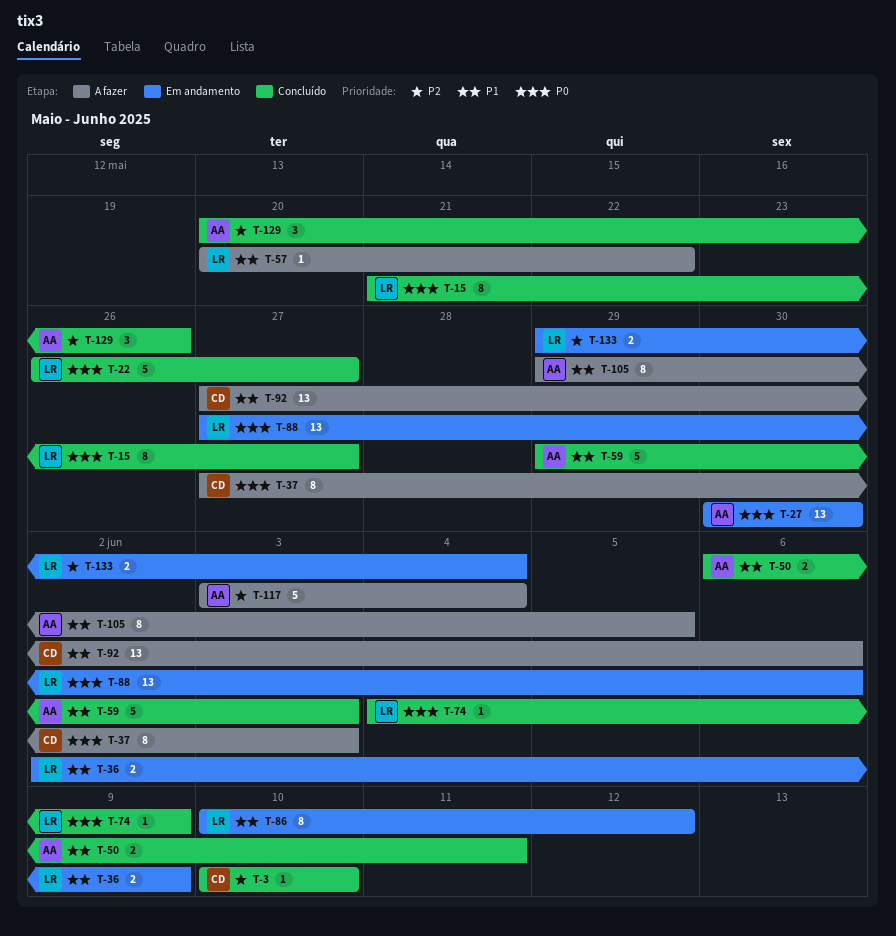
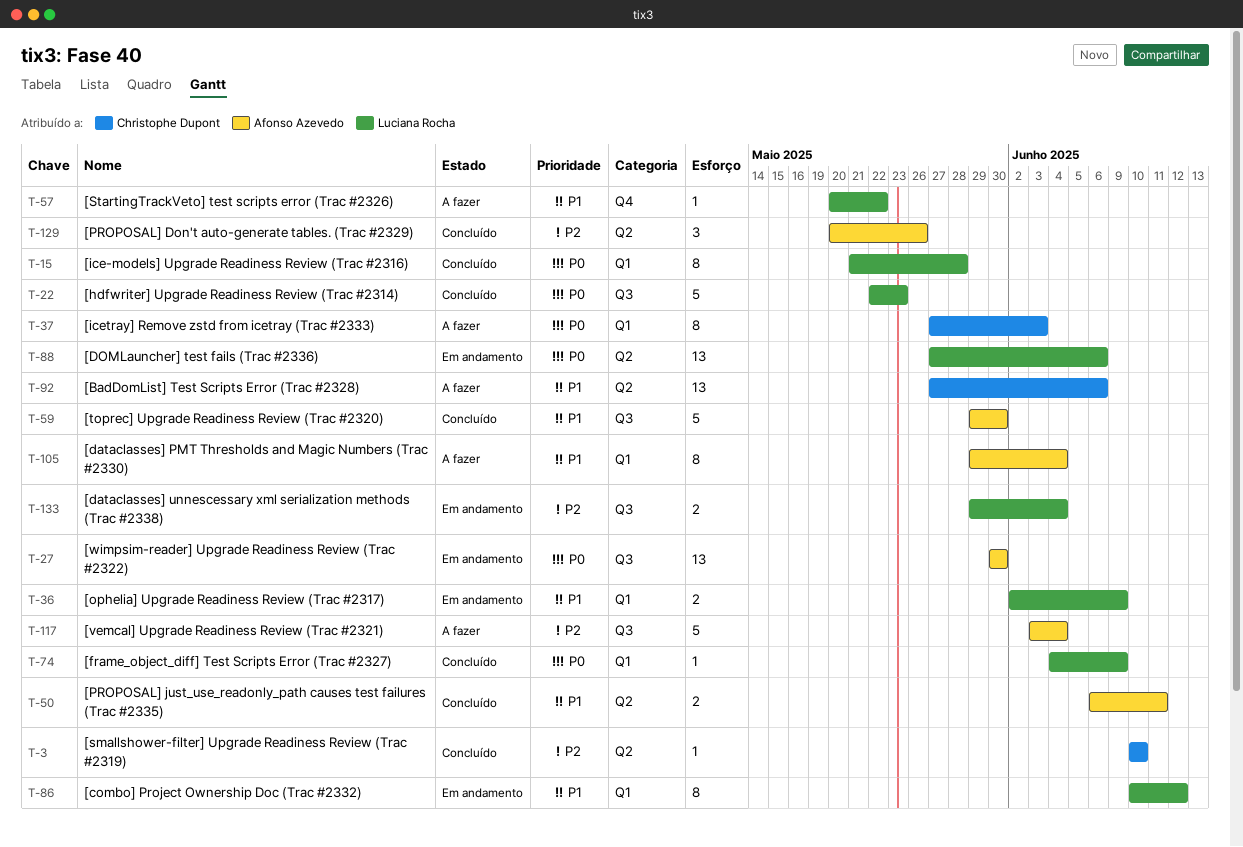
T-15, due: May 27 -> May 28
T-22, start: May 26 -> May 22
T-22, due: May 27 -> May 23
T-59, due: Jun 3 -> May 30
T-105, due: Jun 5 -> Jun 4

